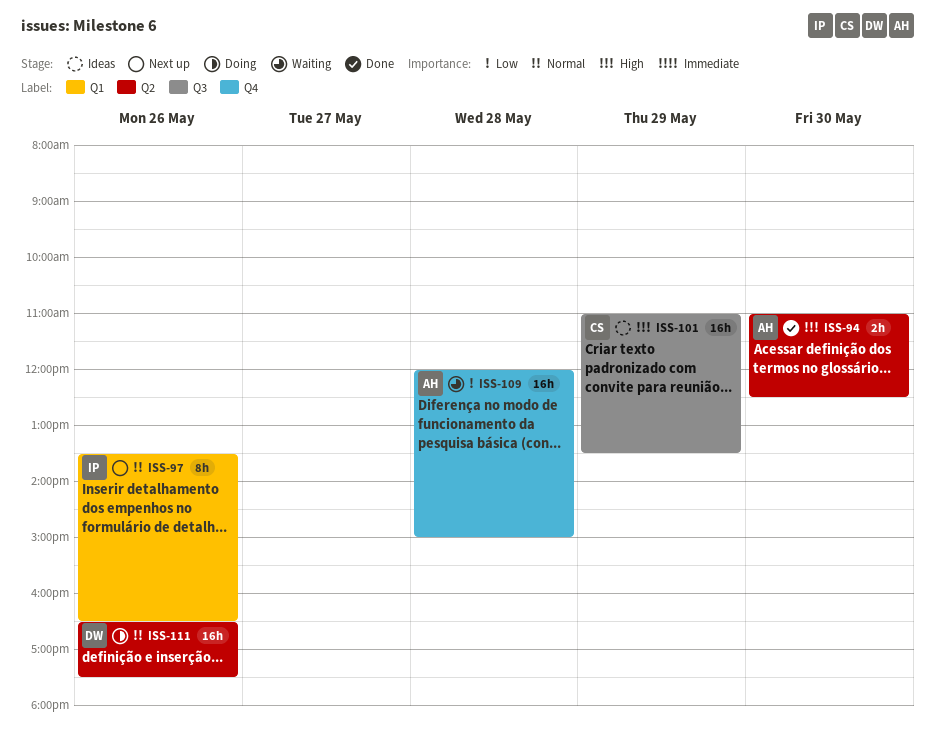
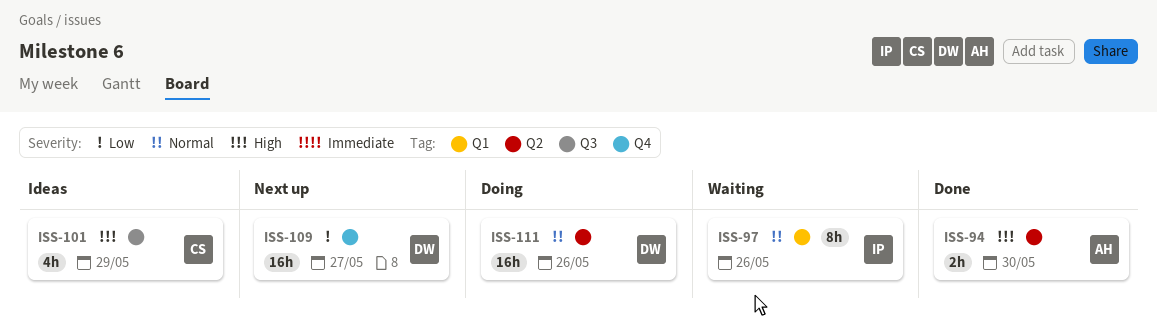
ISS-97, status: Next up -> Waiting
ISS-101, estimate: 16h -> 4h
ISS-109, status: Waiting -> Next up
ISS-109, owner: AH -> DW
ISS-109, day: May 28 -> May 27

